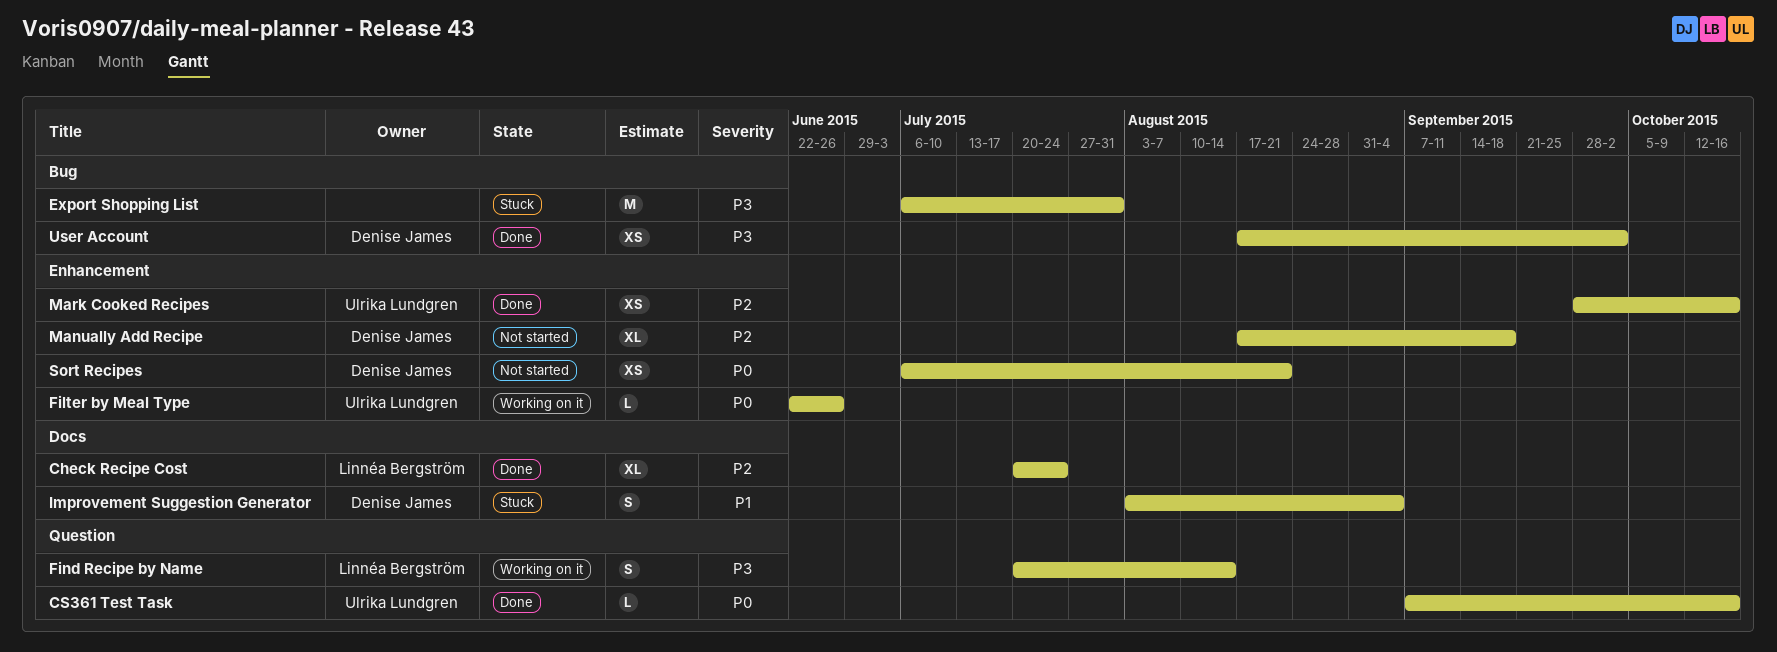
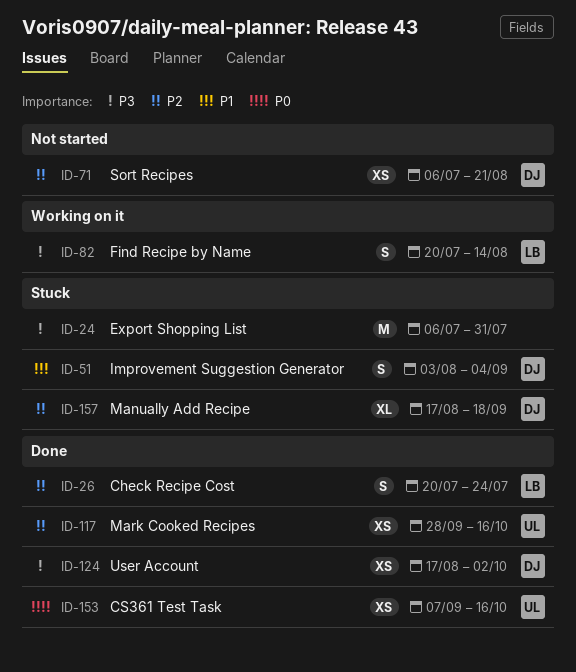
Check Recipe Cost, estimate: XL -> S
CS361 Test Task, estimate: L -> XS
Filter by Meal Type: present -> none
Manually Add Recipe, status: Not started -> Stuck
Sort Recipes, priority: P0 -> P2

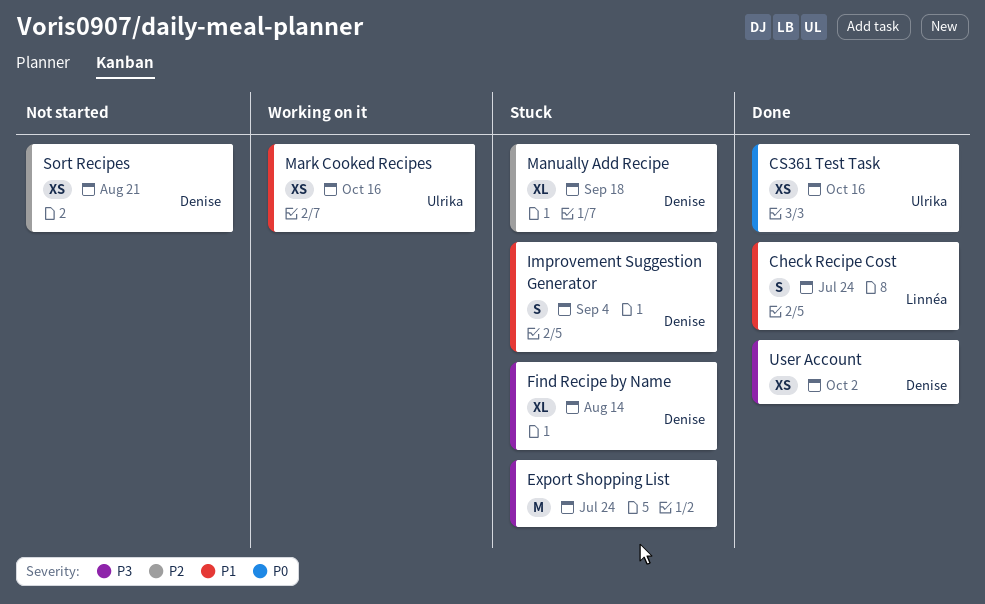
Check Recipe Cost, priority: P2 -> P1
Export Shopping List, due: Jul 31 -> Jul 24
Find Recipe by Name, status: Working on it -> Stuck
Find Recipe by Name, owner: Linnéa -> Denise
Find Recipe by Name, estimate: S -> XL
Mark Cooked Recipes, status: Done -> Working on it
Mark Cooked Recipes, priority: P2 -> P1

